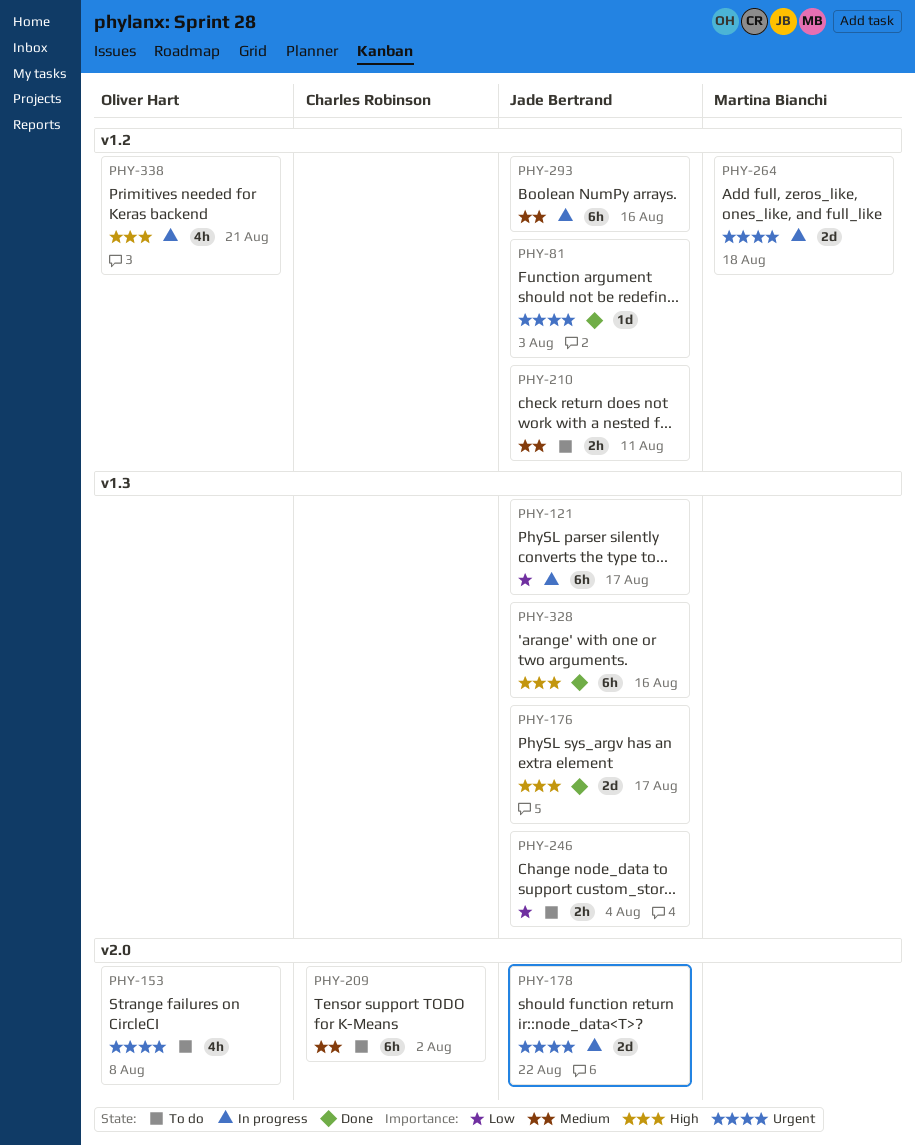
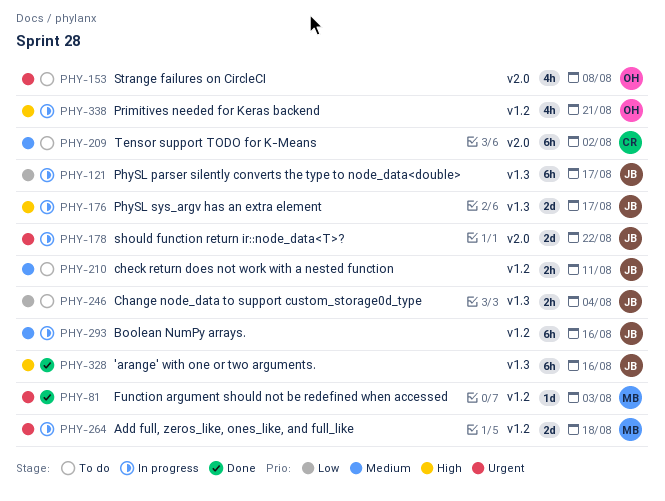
PHY-81, owner: Jade Bertrand -> Martina Bianchi
PHY-176, status: Done -> In progress

